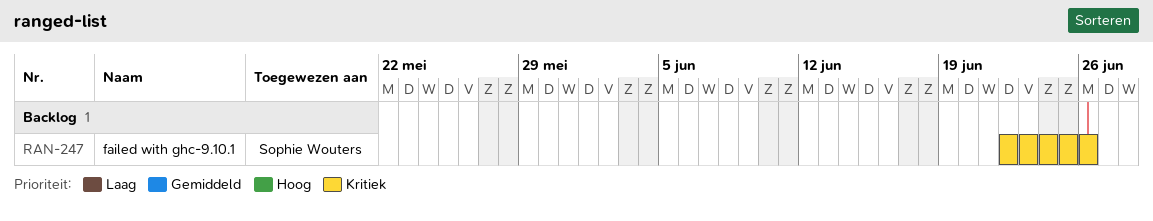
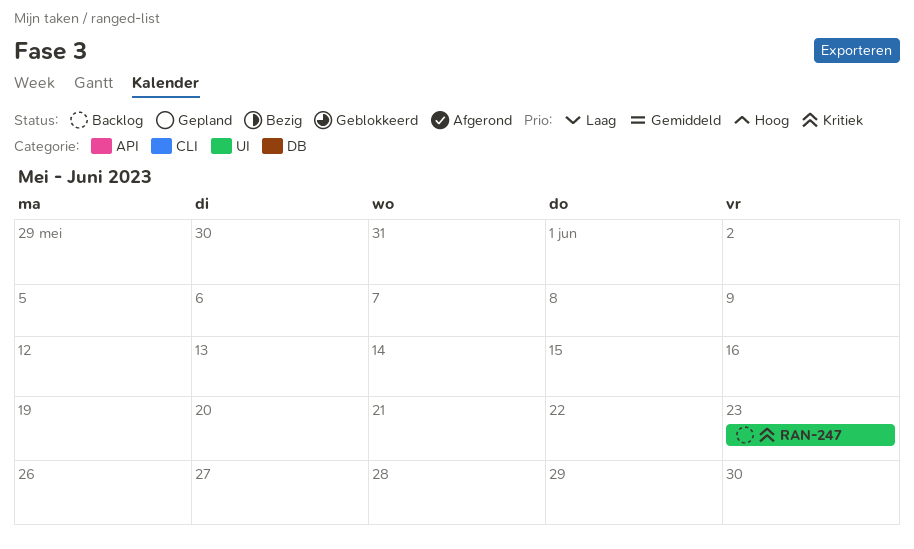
RAN-247, start: Jun 22 -> Jun 23
RAN-247, due: Jun 26 -> Jun 23

